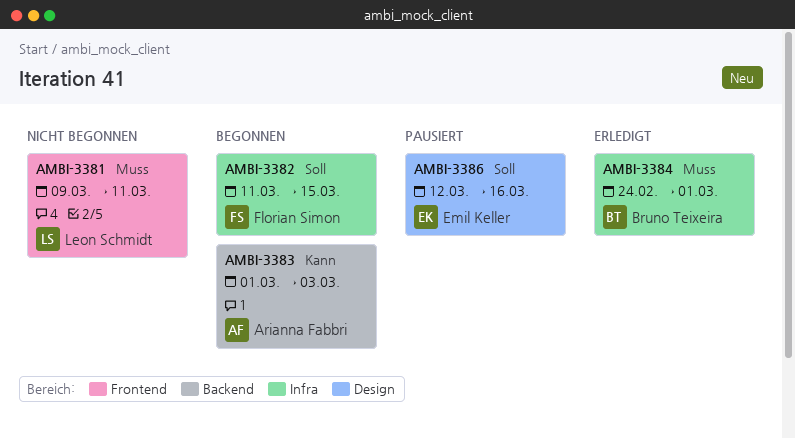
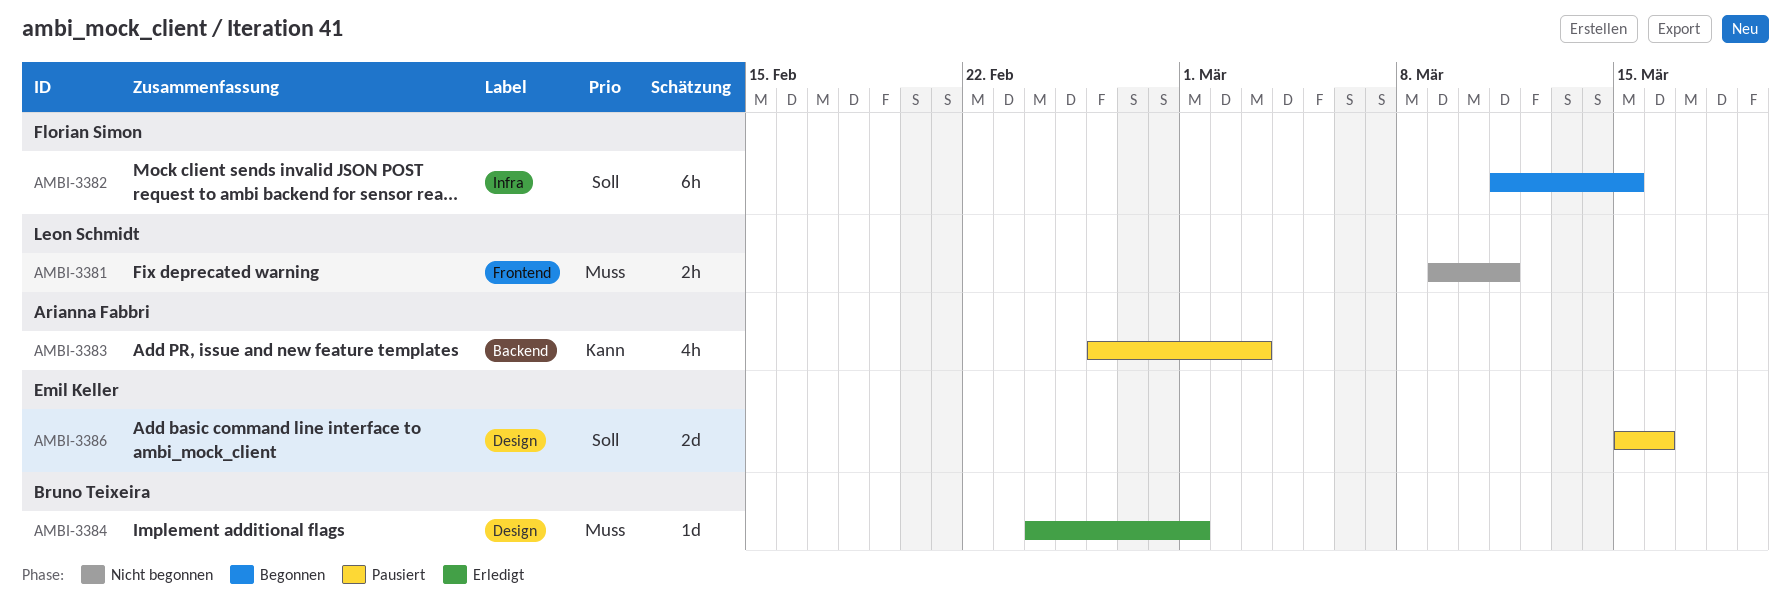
AMBI-3383, status: Begonnen -> Pausiert
AMBI-3383, start: Mar 1 -> Feb 26
AMBI-3384, label: Infra -> Design
AMBI-3386, start: Mar 12 -> Mar 15

